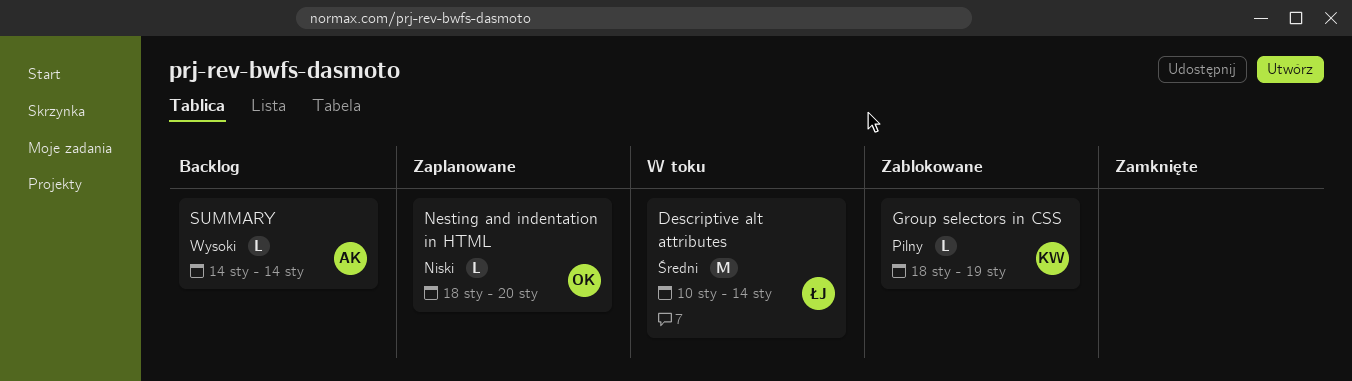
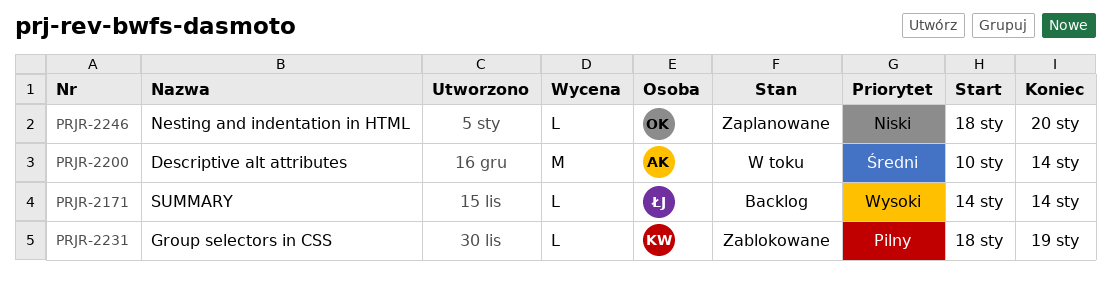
Descriptive alt attributes, owner: ŁJ -> AK
SUMMARY, owner: AK -> ŁJ

